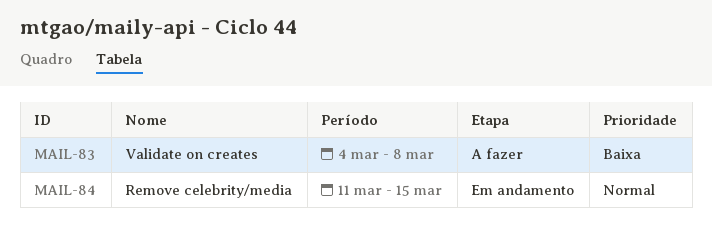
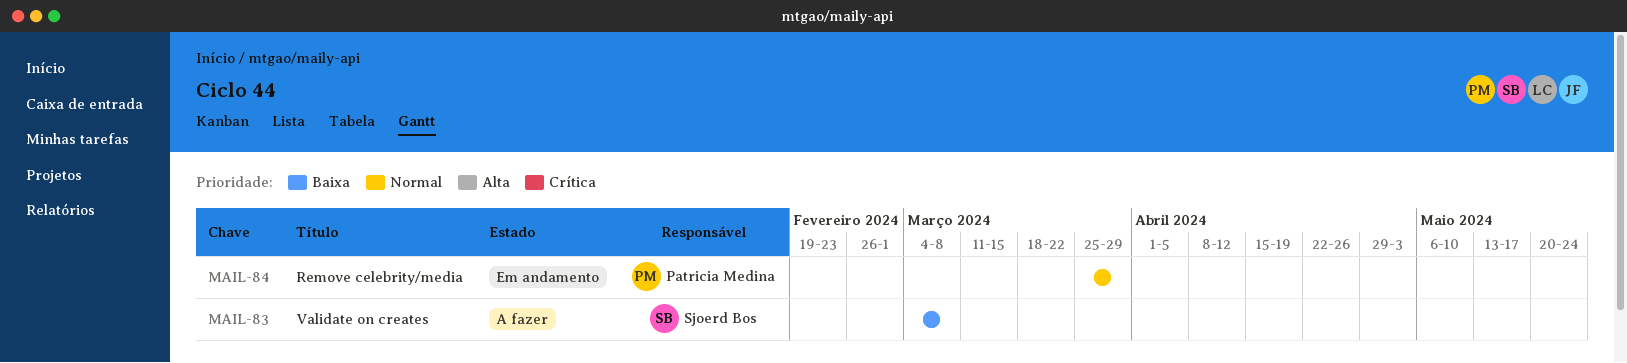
MAIL-84, start: Mar 11 -> Mar 25
MAIL-84, due: Mar 15 -> Mar 29

